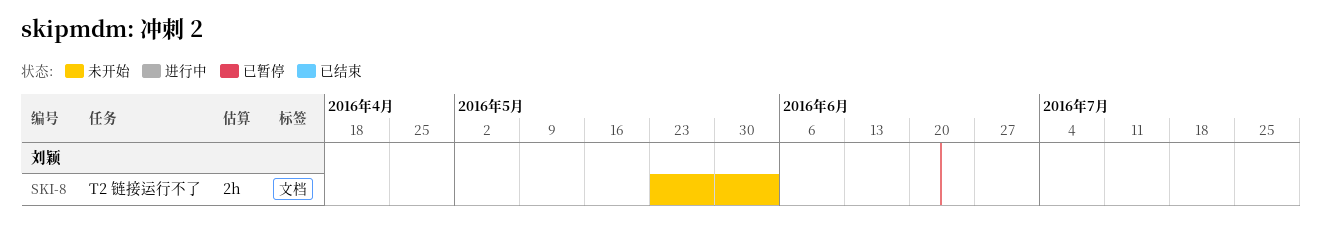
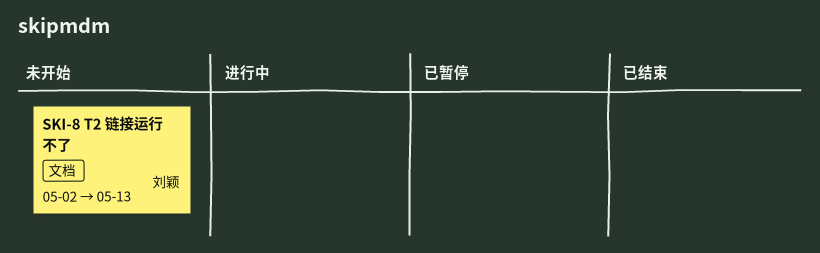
SKI-8, start: May 23 -> May 2
SKI-8, due: Jun 3 -> May 13

